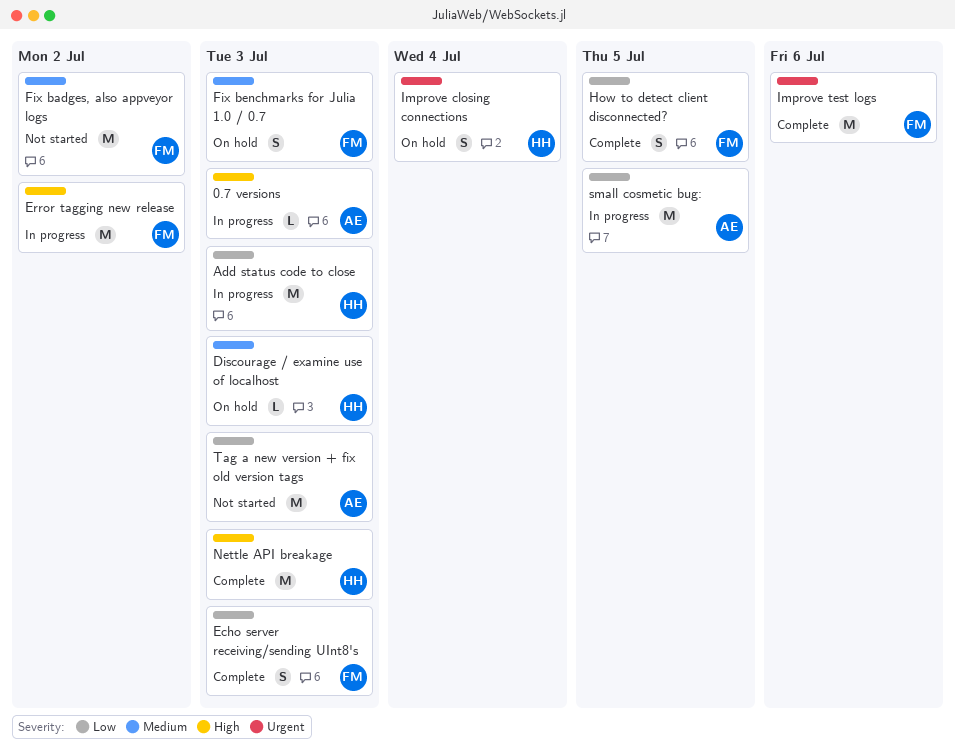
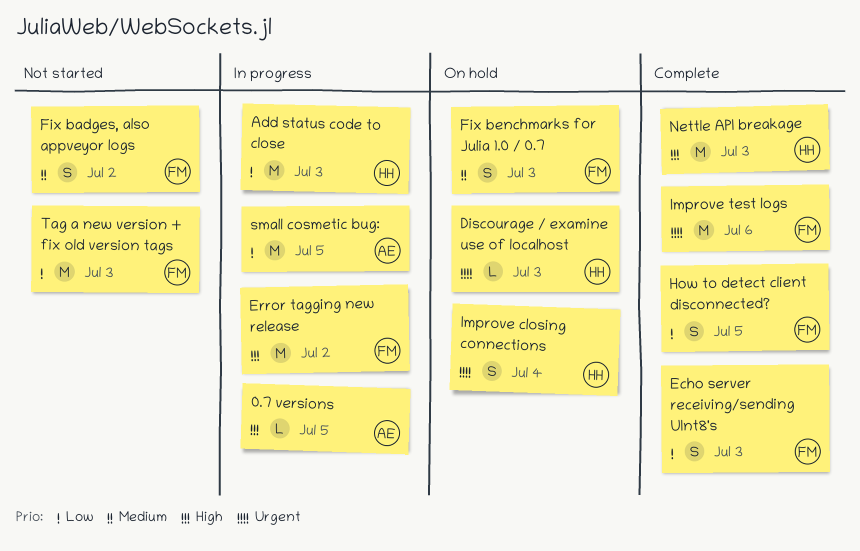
0.7 versions, due: Jul 3 -> Jul 5
Discourage / examine use of localhost, priority: Medium -> Urgent
Fix badges, also appveyor logs, estimate: M -> S
Tag a new version + fix old version tags, owner: AE -> FM

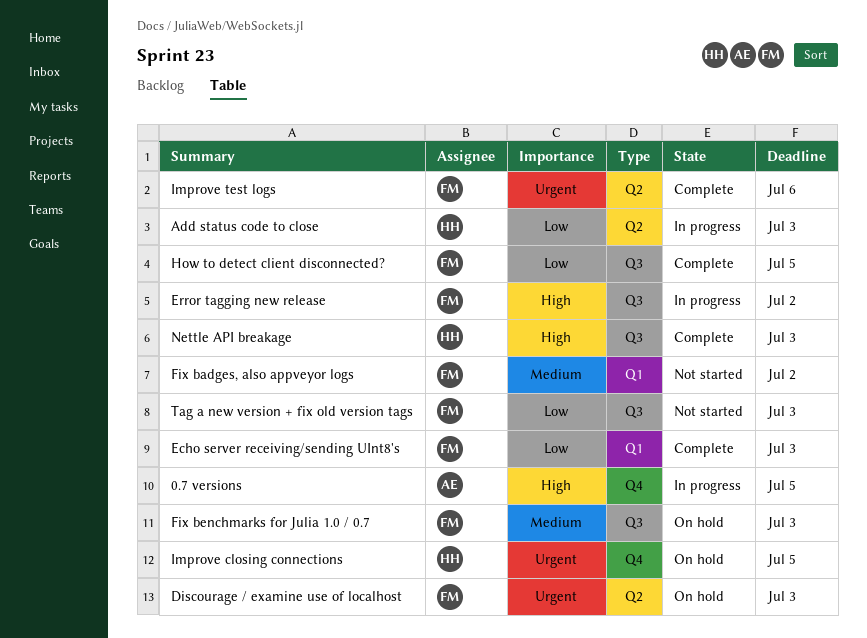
Discourage / examine use of localhost, owner: HH -> FM
Improve closing connections, due: Jul 4 -> Jul 5
small cosmetic bug:: present -> none

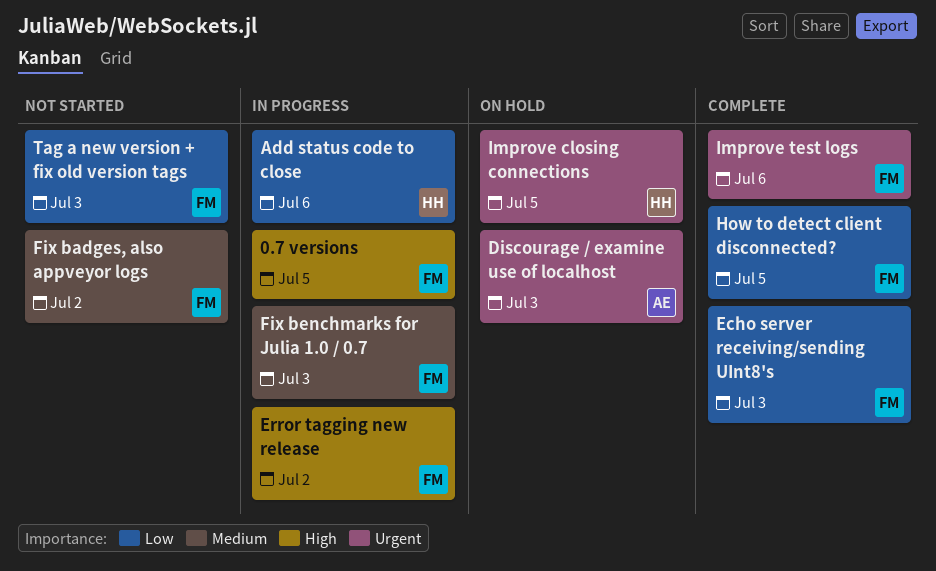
0.7 versions, owner: AE -> FM
Add status code to close, due: Jul 3 -> Jul 6
Discourage / examine use of localhost, owner: FM -> AE
Fix benchmarks for Julia 1.0 / 0.7, status: On hold -> In progress
Nettle API breakage: present -> none

